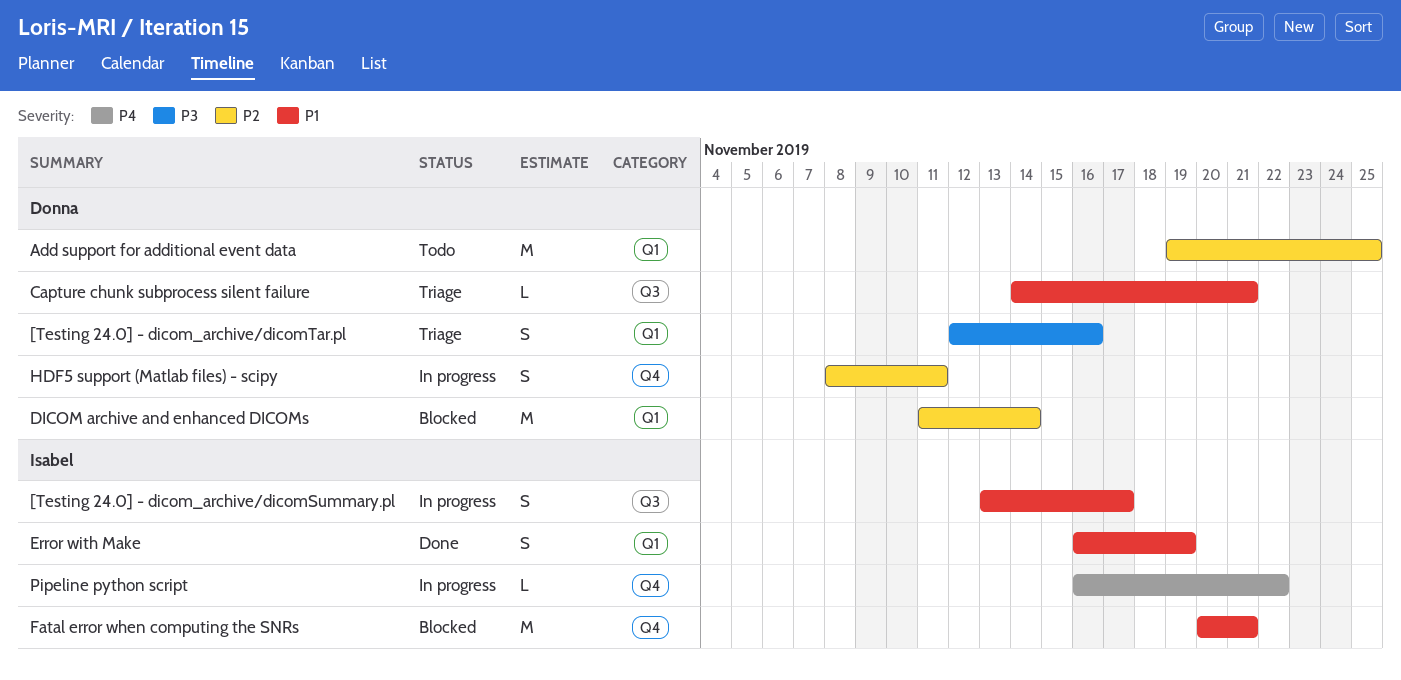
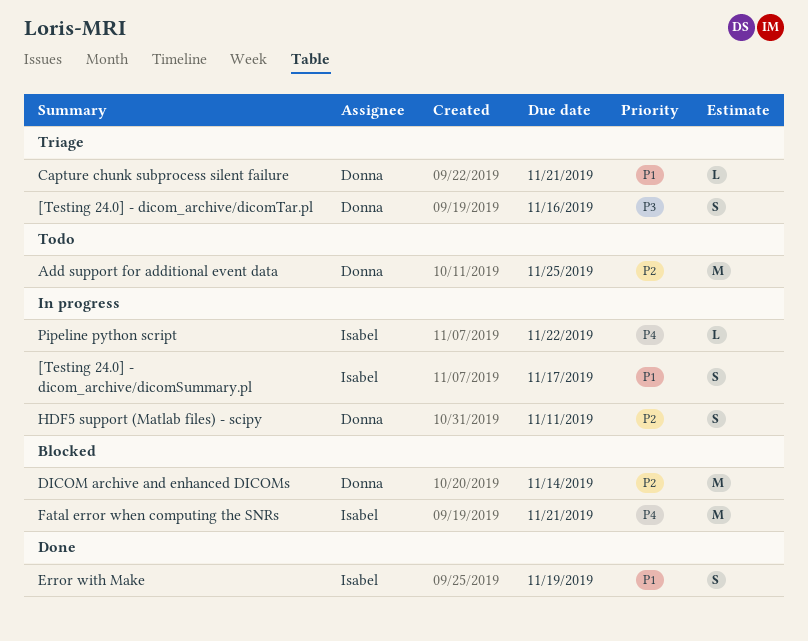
Fatal error when computing the SNRs, priority: P1 -> P4

